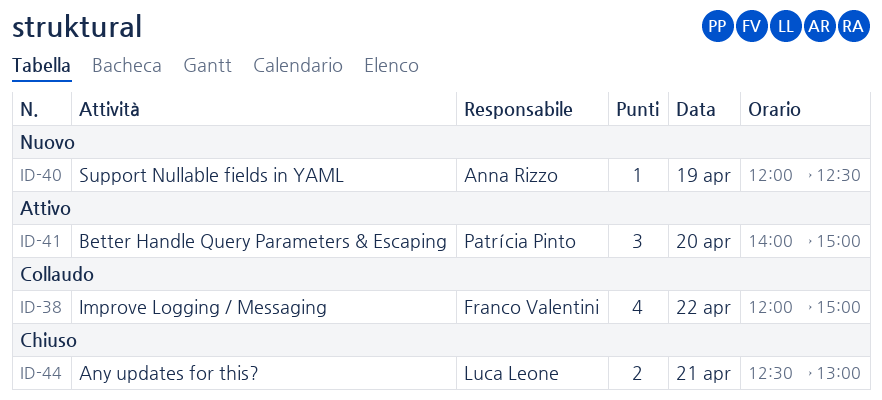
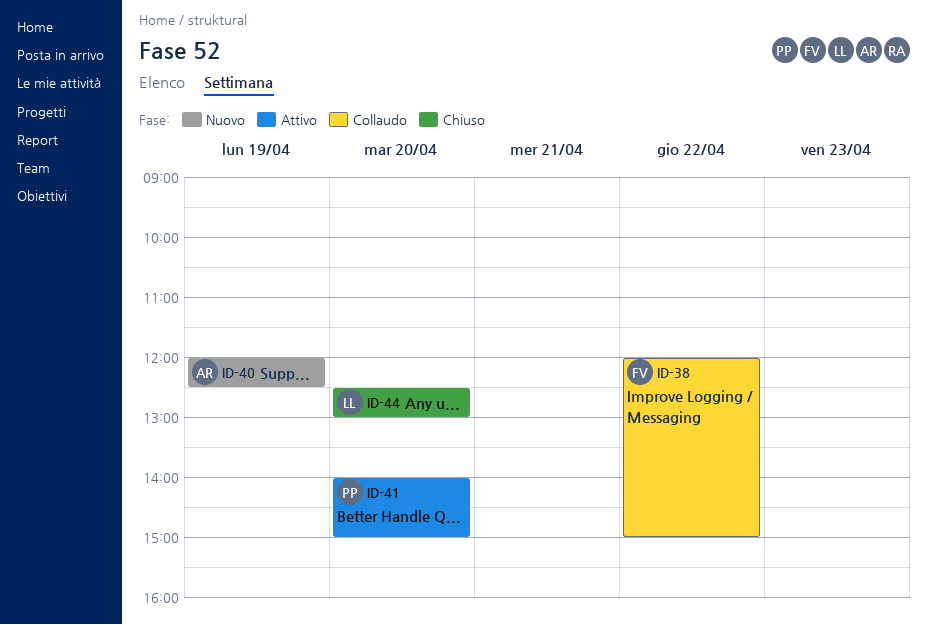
ID-44, day: Apr 21 -> Apr 20

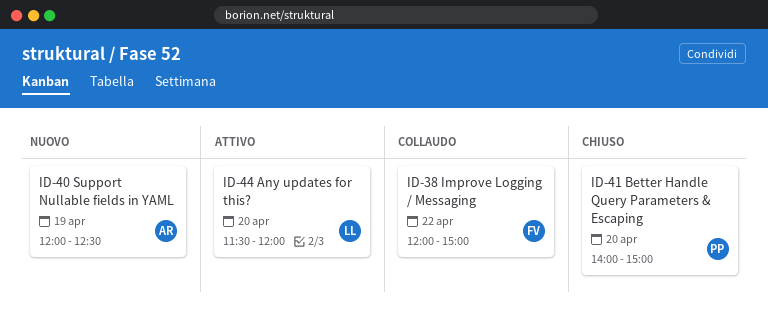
ID-41, status: Attivo -> Chiuso
ID-44, status: Chiuso -> Attivo
ID-44, begins: 12:30 -> 11:30
ID-44, ends: 13:00 -> 12:00

